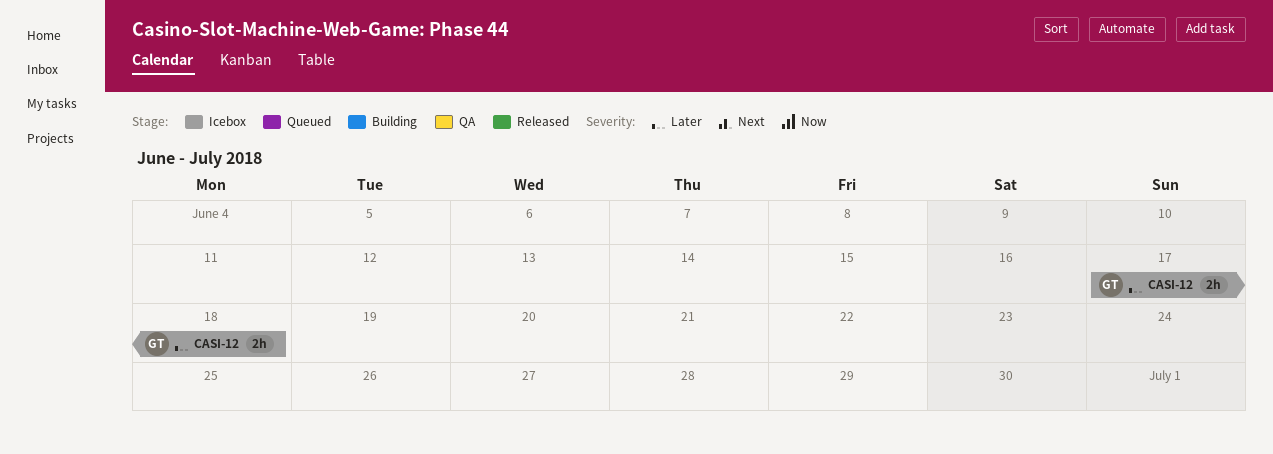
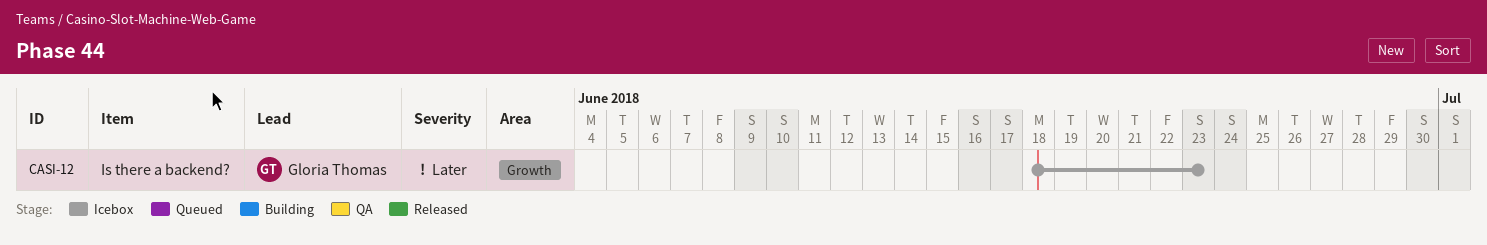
CASI-12, start: Jun 17 -> Jun 18
CASI-12, due: Jun 18 -> Jun 23

